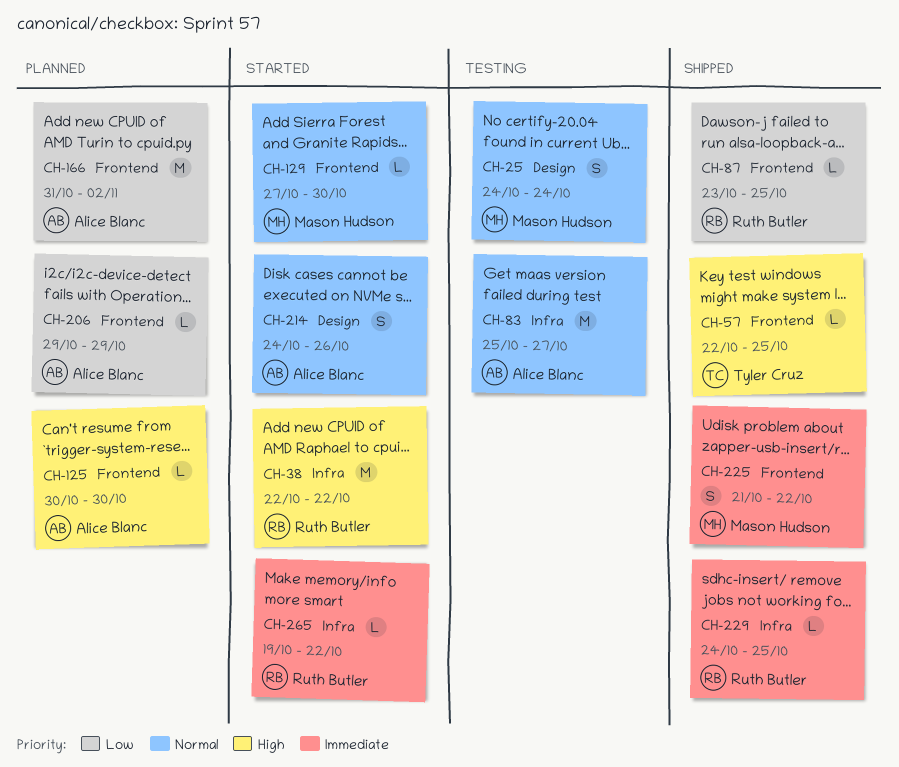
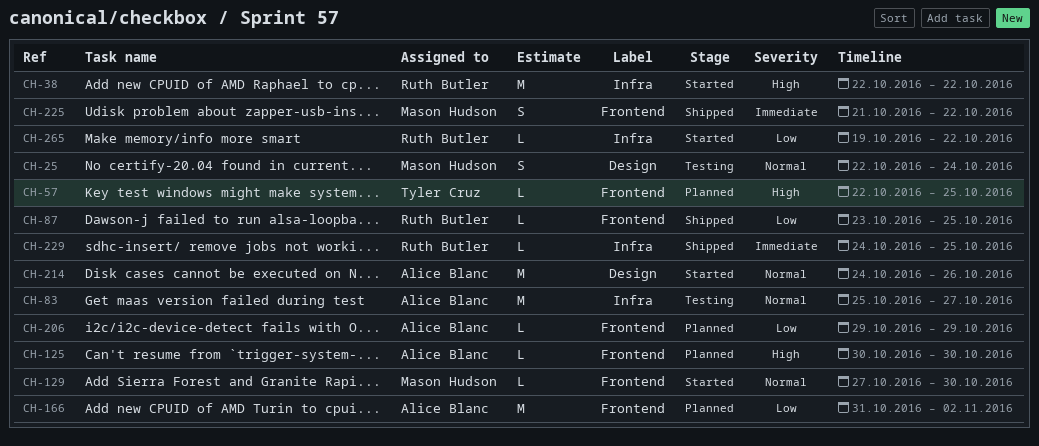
CH-25, start: Oct 24 -> Oct 22
CH-57, status: Shipped -> Planned
CH-214, estimate: S -> M
CH-265, priority: Immediate -> Low

